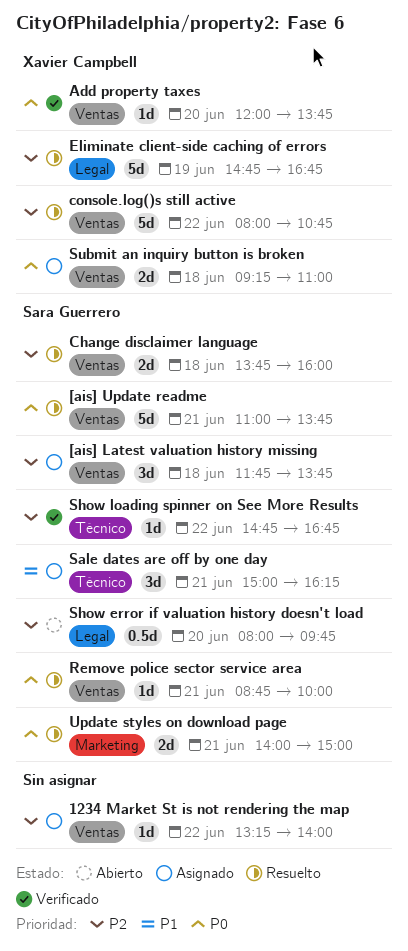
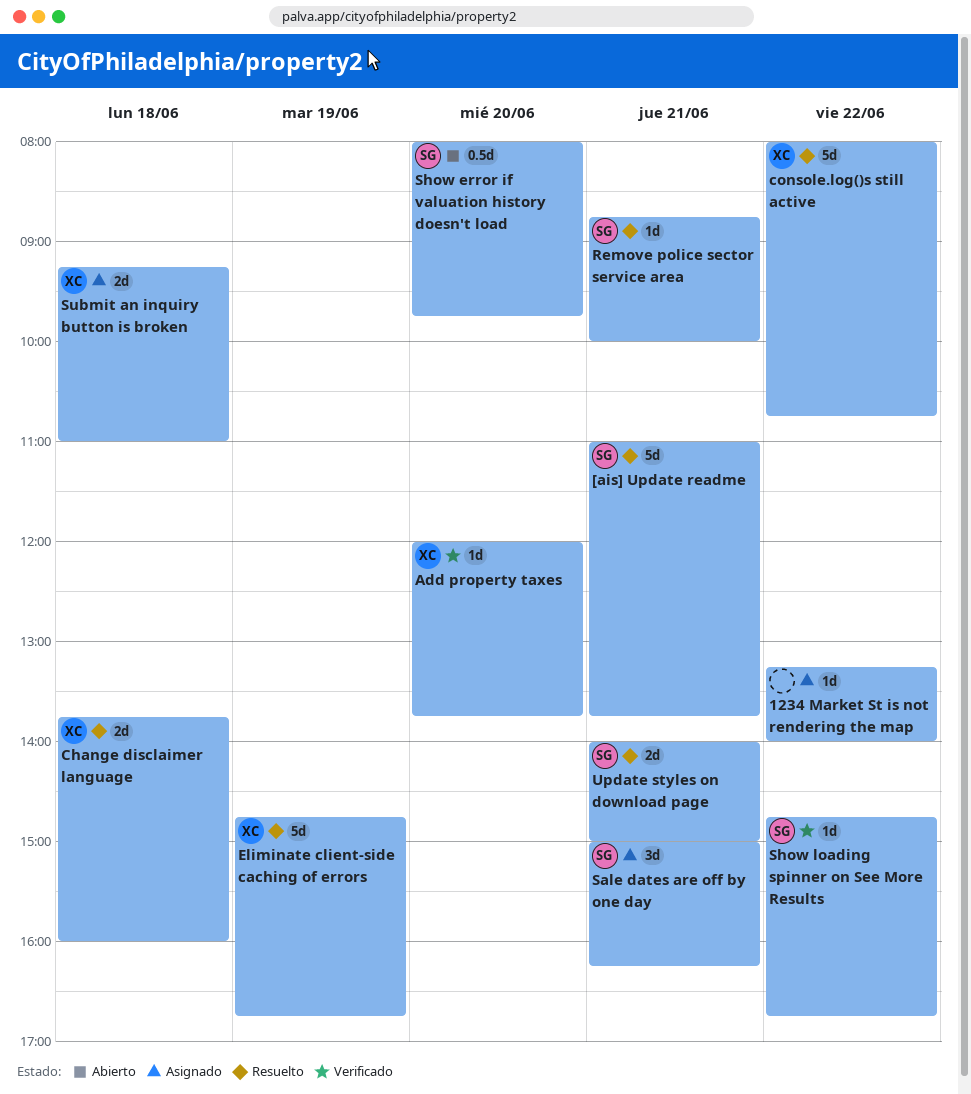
[ais] Latest valuation history missing: present -> none
Change disclaimer language, owner: Sara Guerrero -> Xavier Campbell

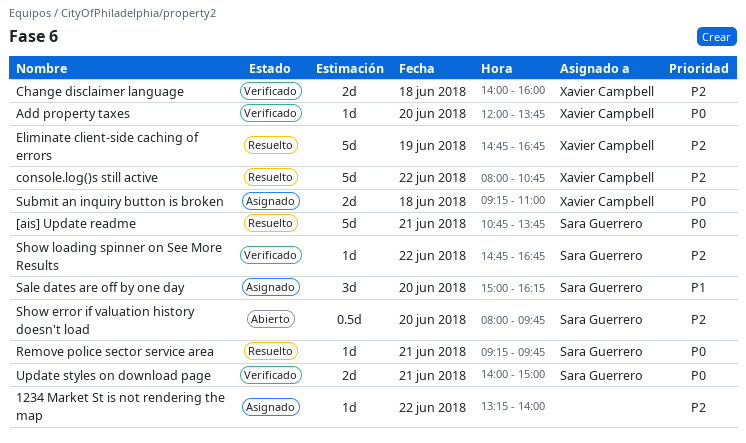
[ais] Update readme, begins: 11:00 -> 10:45
Change disclaimer language, status: Resuelto -> Verificado
Change disclaimer language, begins: 13:45 -> 14:00
Remove police sector service area, begins: 08:45 -> 09:15
Remove police sector service area, ends: 10:00 -> 09:45
Sale dates are off by one day, day: Jun 21 -> Jun 20
Update styles on download page, status: Resuelto -> Verificado

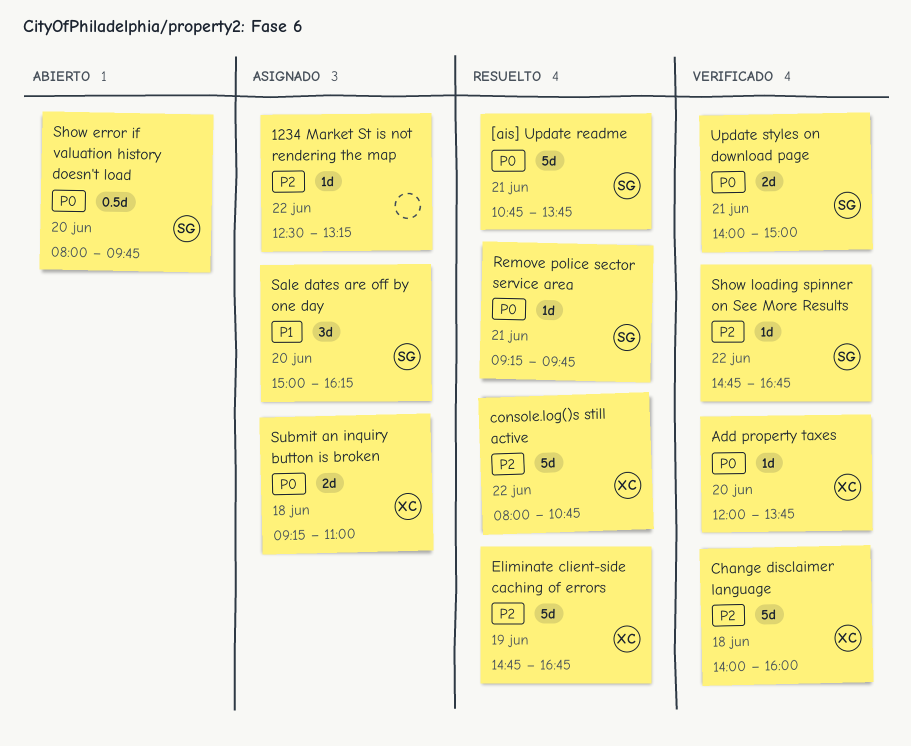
1234 Market St is not rendering the map, begins: 13:15 -> 12:30
1234 Market St is not rendering the map, ends: 14:00 -> 13:15
Change disclaimer language, estimate: 2d -> 5d
Show error if valuation history doesn't load, priority: P2 -> P0

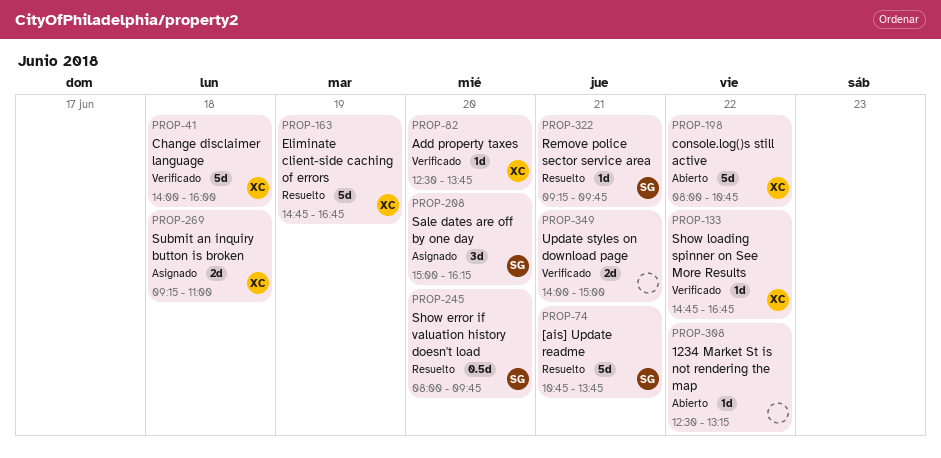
1234 Market St is not rendering the map, status: Asignado -> Abierto
Add property taxes, begins: 12:00 -> 12:30
console.log()s still active, status: Resuelto -> Abierto
Show error if valuation history doesn't load, status: Abierto -> Resuelto
Show loading spinner on See More Results, owner: SG -> XC
Update styles on download page, owner: SG -> none

